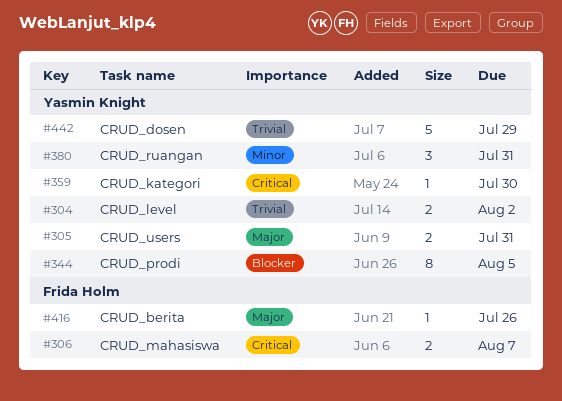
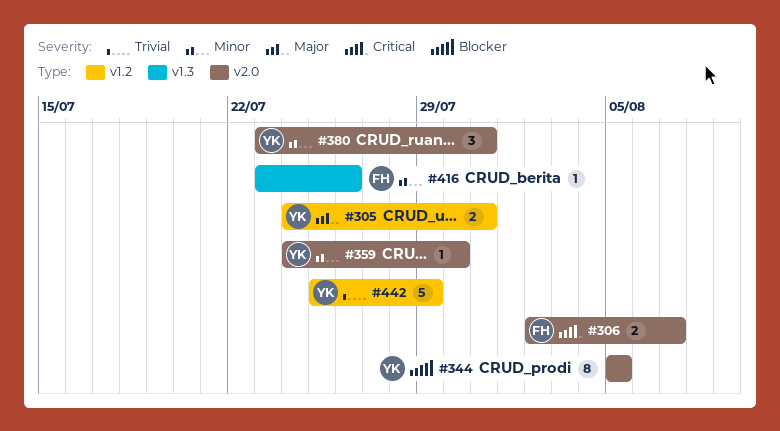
#304: present -> none
#359, priority: Critical -> Minor
#416, priority: Major -> Minor

